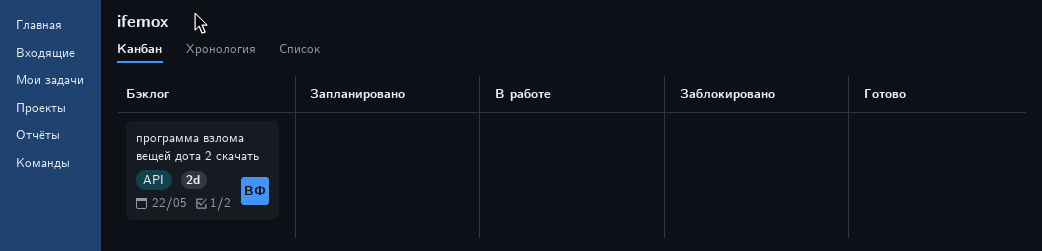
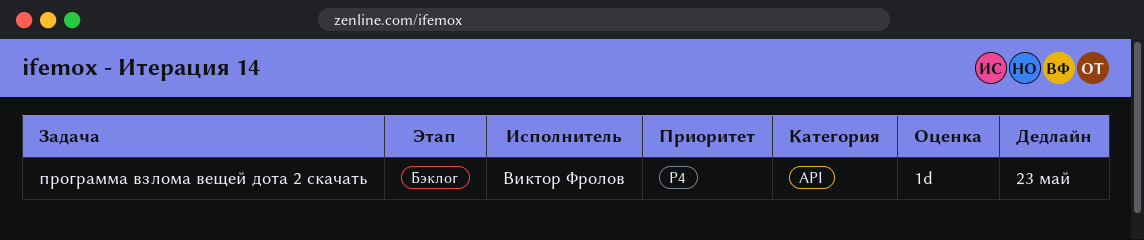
программа взлома вещей дота 2 скачать, estimate: 2d -> 1d
программа взлома вещей дота 2 скачать, due: May 22 -> May 23

